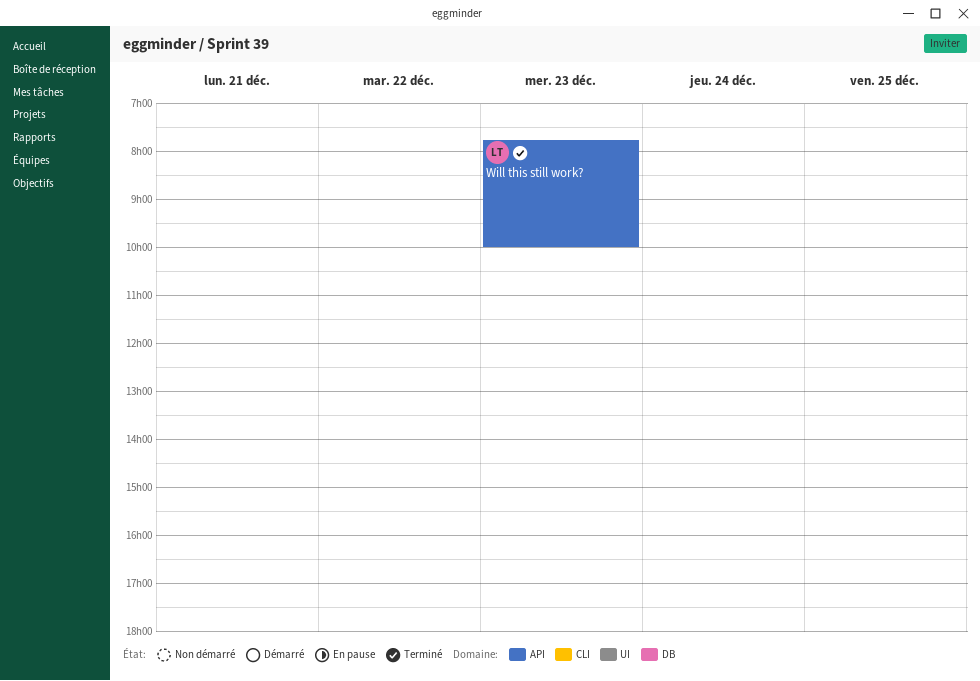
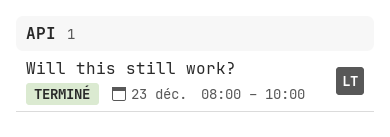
Will this still work?, begins: 07:45 -> 08:00

